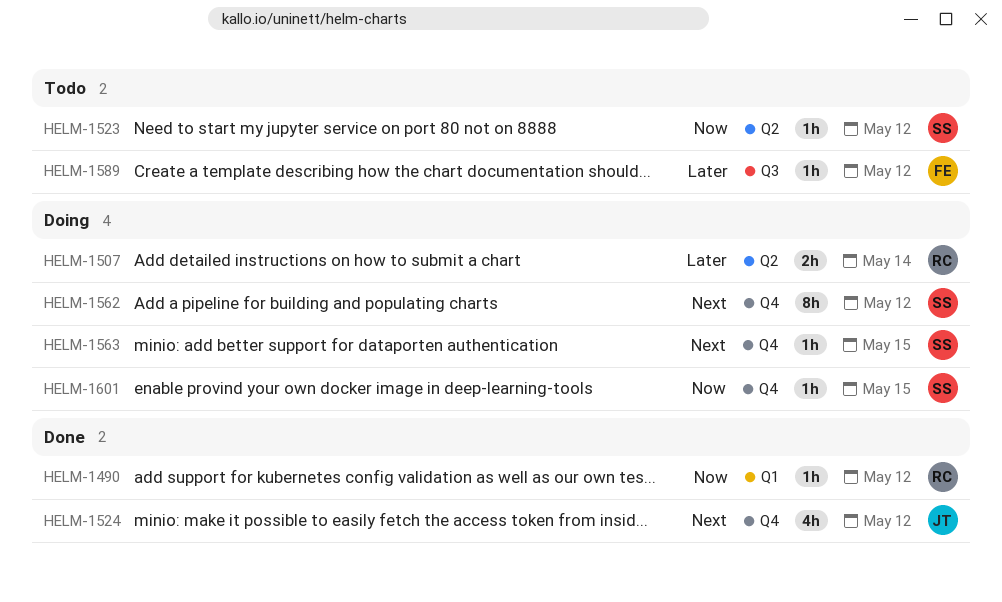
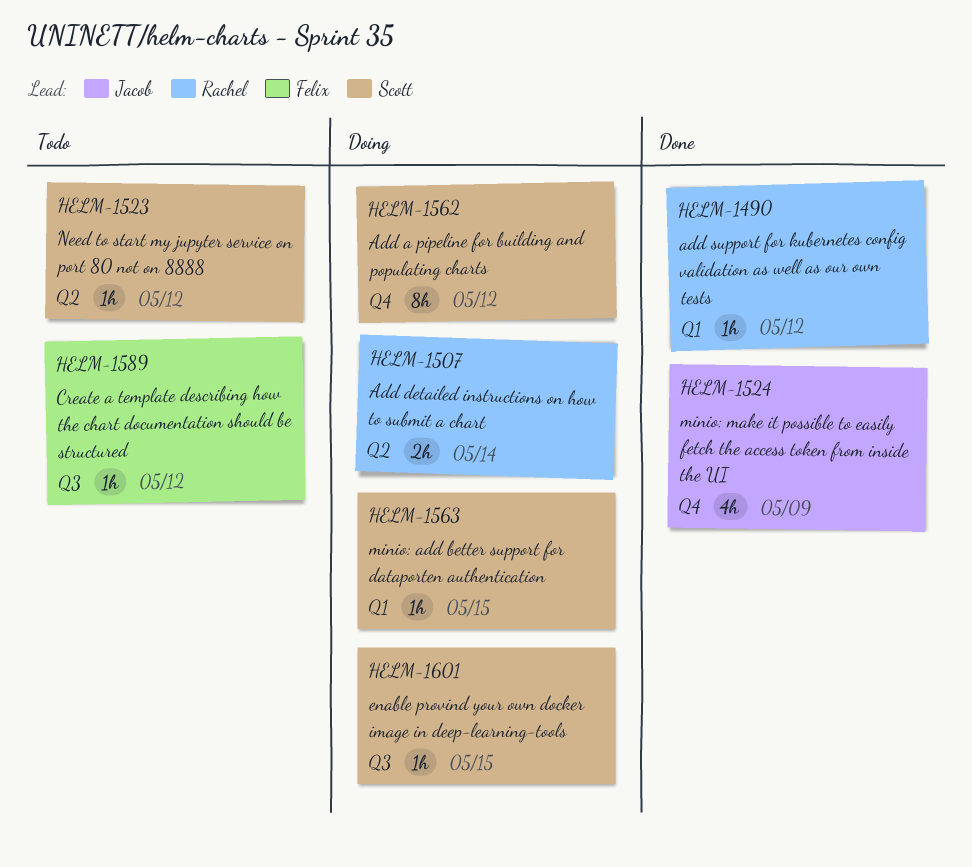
HELM-1524, due: May 12 -> May 9
HELM-1563, label: Q4 -> Q1
HELM-1601, label: Q4 -> Q3

